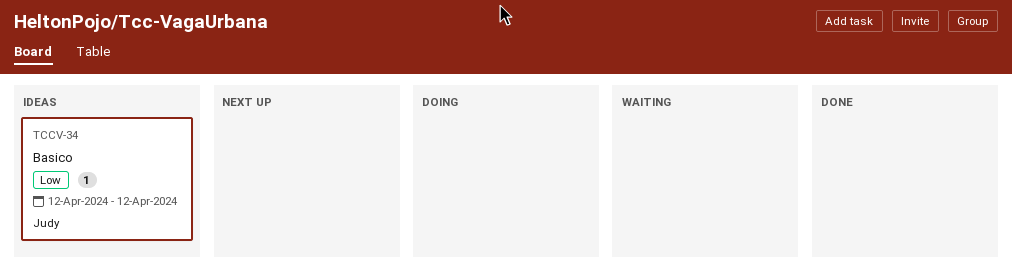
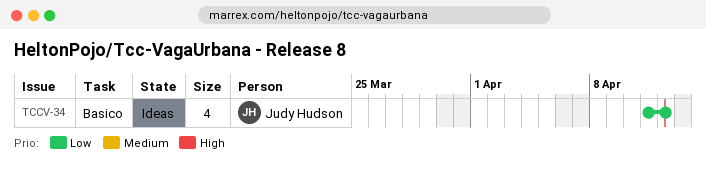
TCCV-34, estimate: 1 -> 4
TCCV-34, start: Apr 12 -> Apr 11

